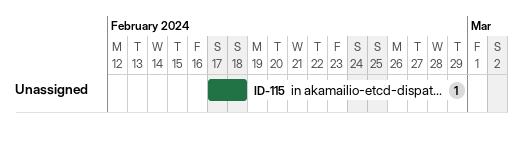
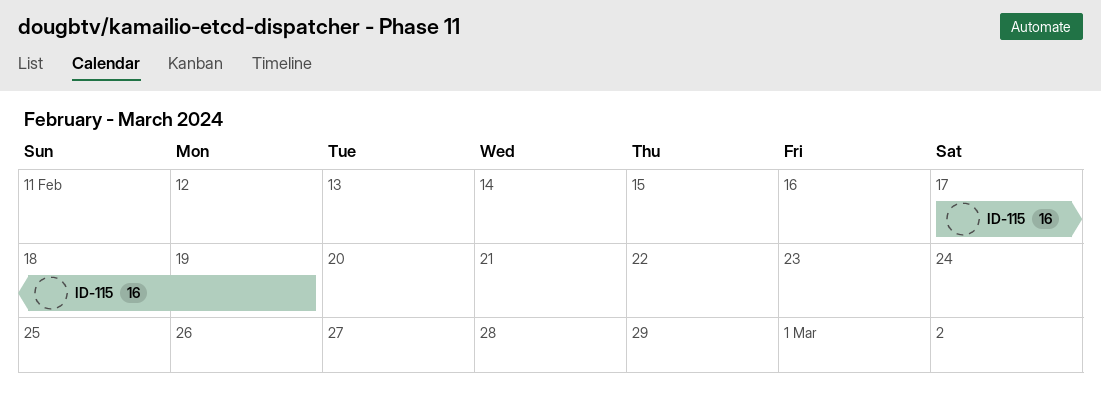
ID-115, estimate: 1 -> 16
ID-115, due: Feb 18 -> Feb 19

